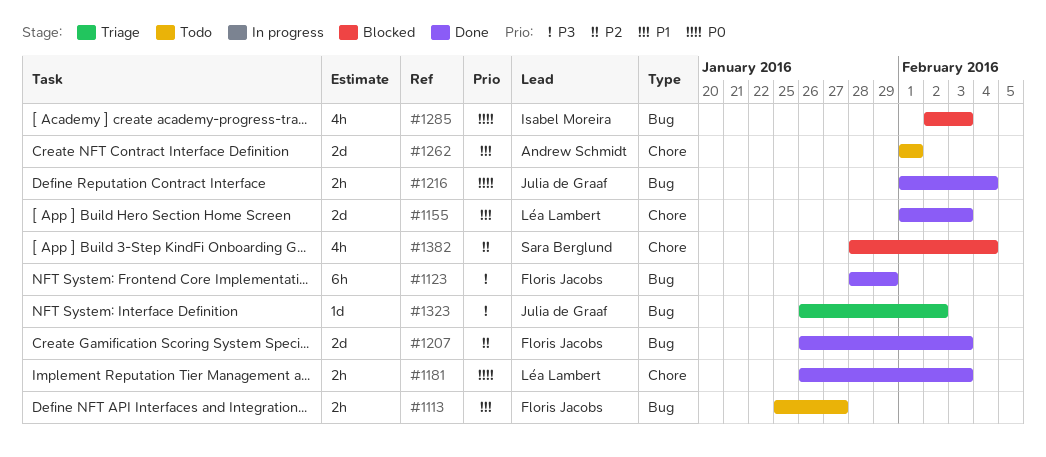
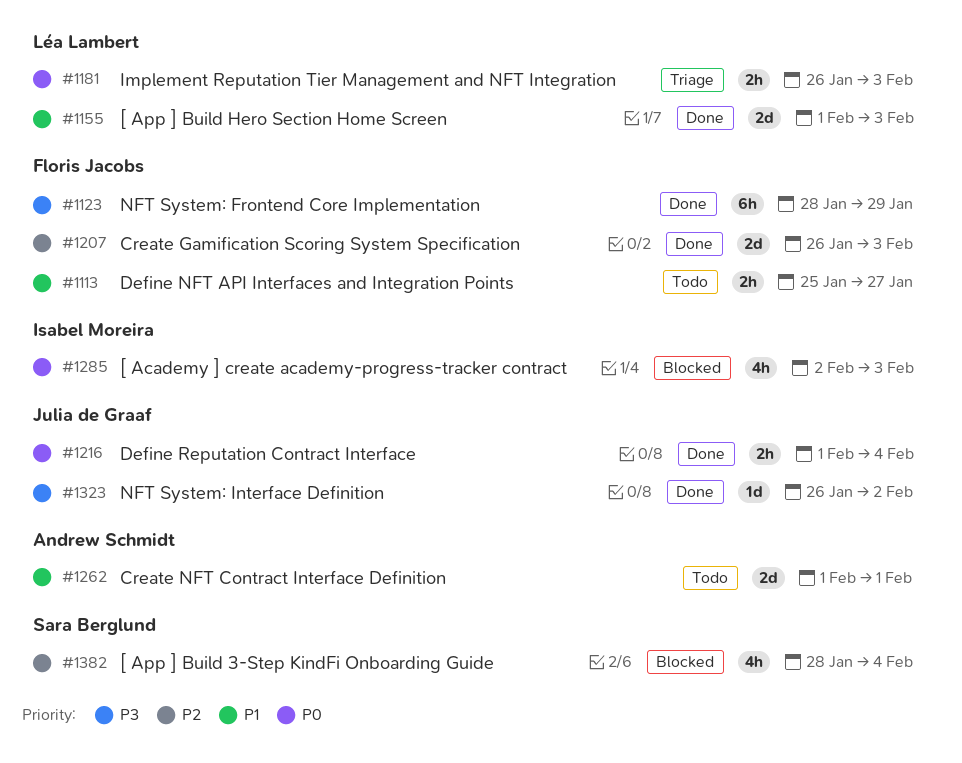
#1181, status: Done -> Triage
#1323, status: Triage -> Done

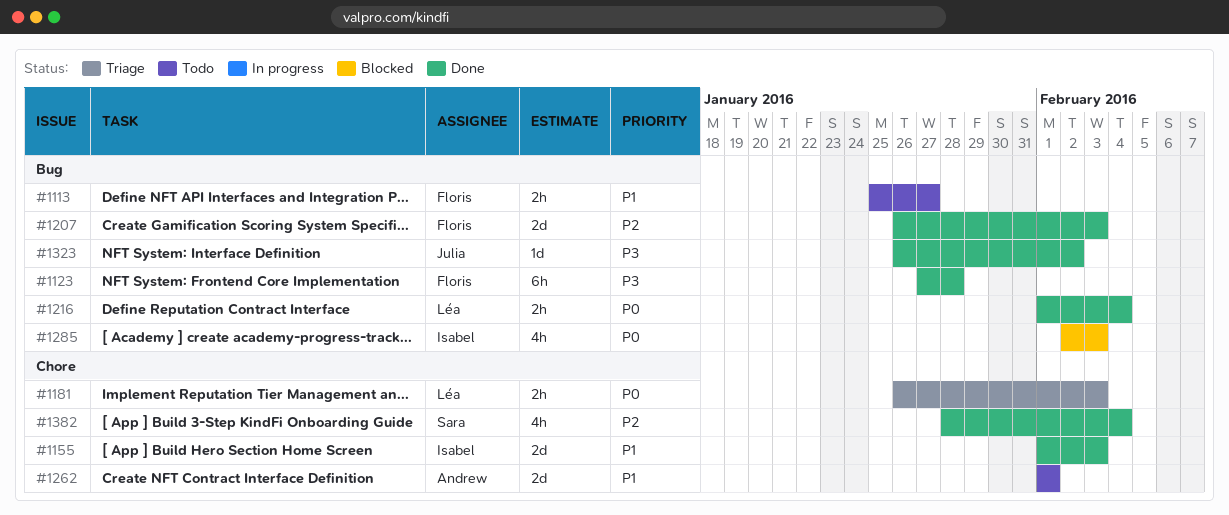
#1123, start: Jan 28 -> Jan 27
#1123, due: Jan 29 -> Jan 28
#1155, owner: Léa Lambert -> Isabel Moreira
#1216, owner: Julia de Graaf -> Léa Lambert
#1382, status: Blocked -> Done

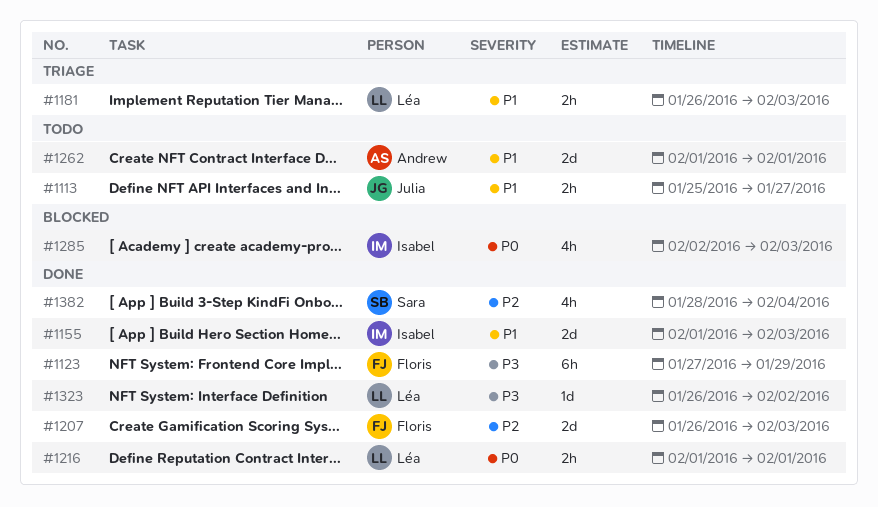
#1113, owner: Floris -> Julia
#1123, due: Jan 28 -> Jan 29
#1181, priority: P0 -> P1
#1216, due: Feb 4 -> Feb 1
#1323, owner: Julia -> Léa

